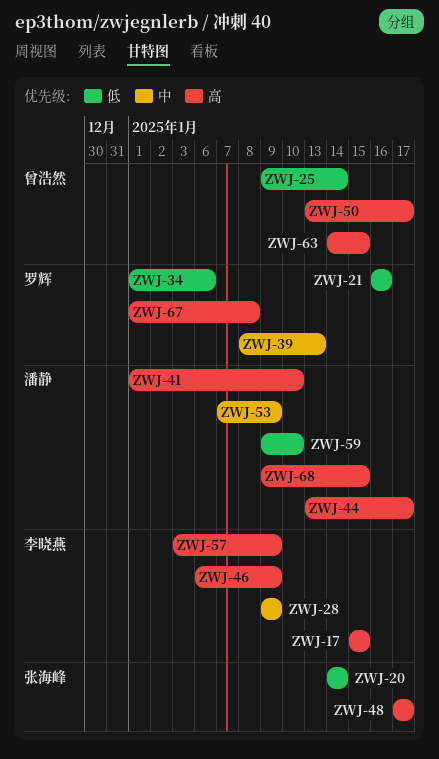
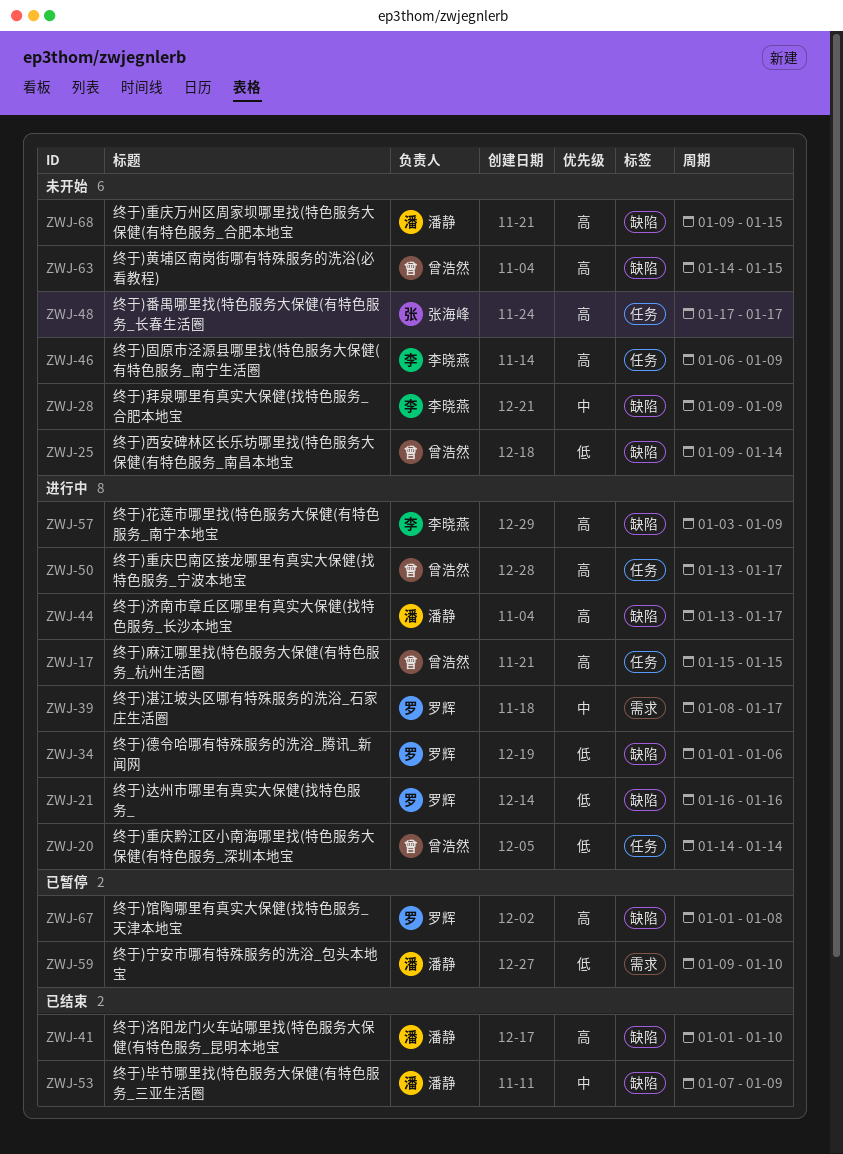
ZWJ-17, owner: 李晓燕 -> 曾浩然
ZWJ-20, owner: 张海峰 -> 曾浩然
ZWJ-39, due: Jan 13 -> Jan 17

